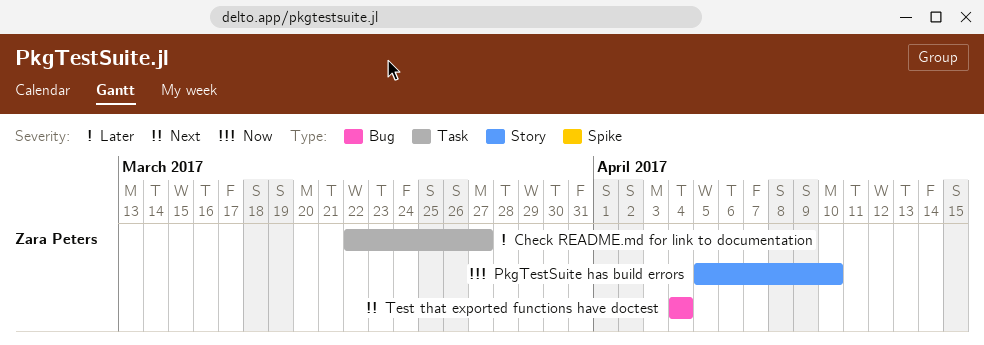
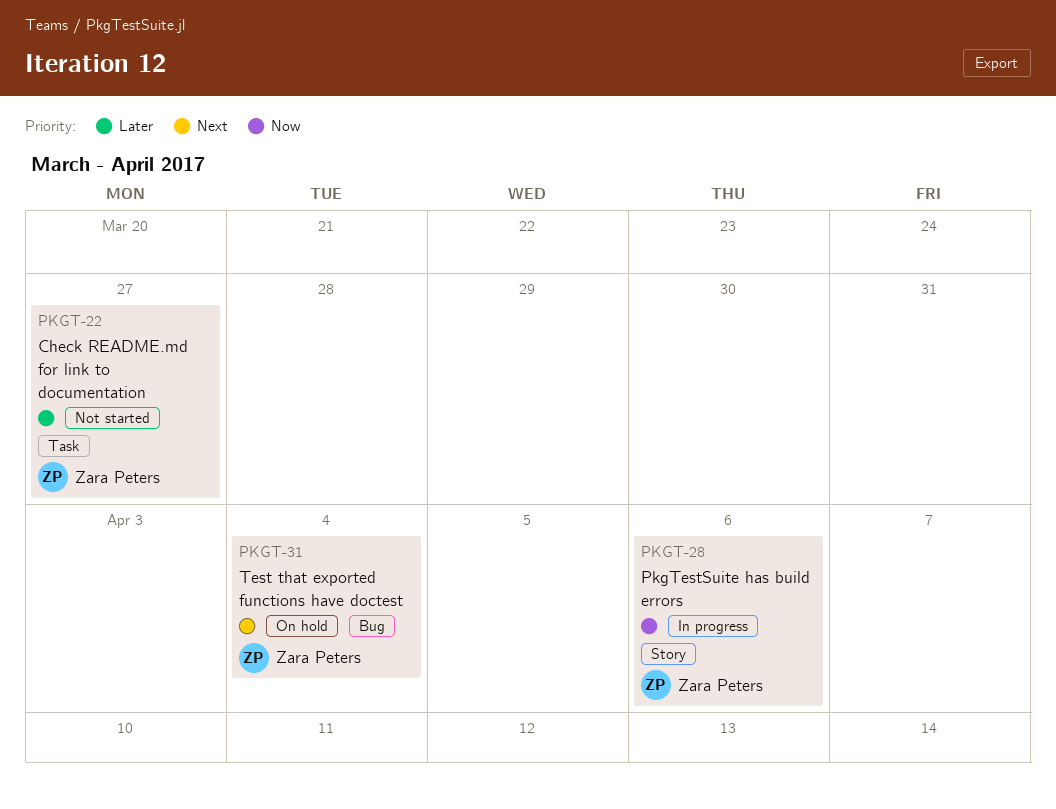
PkgTestSuite has build errors, due: Apr 10 -> Apr 6

